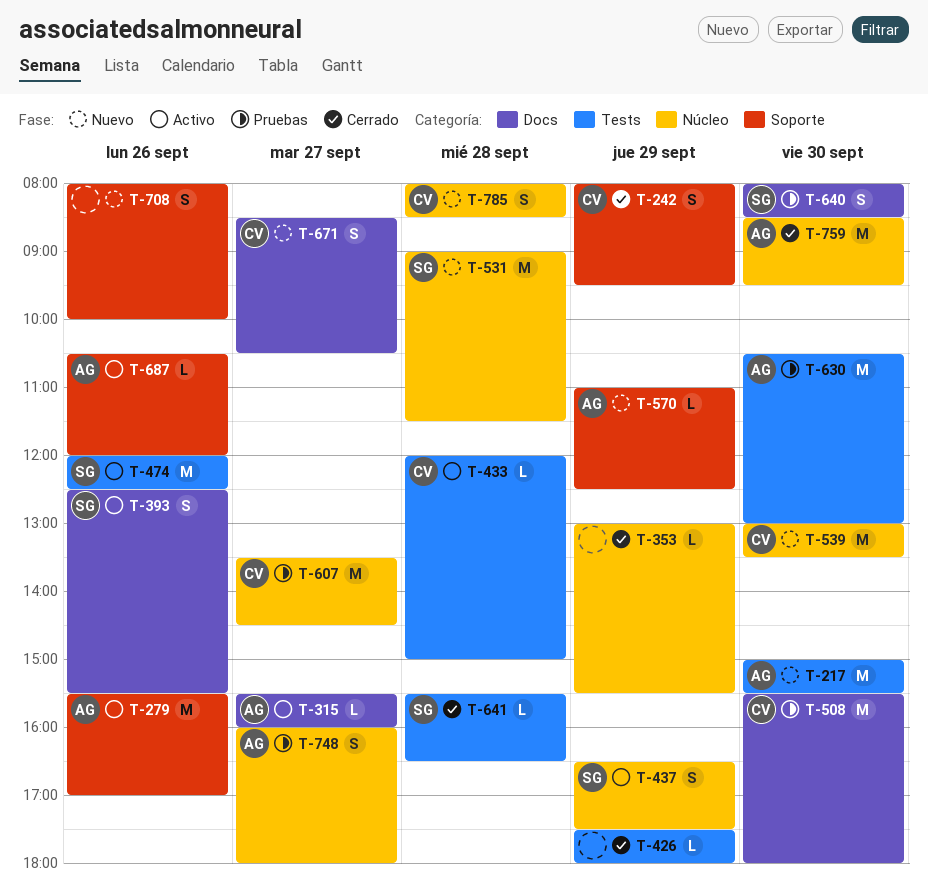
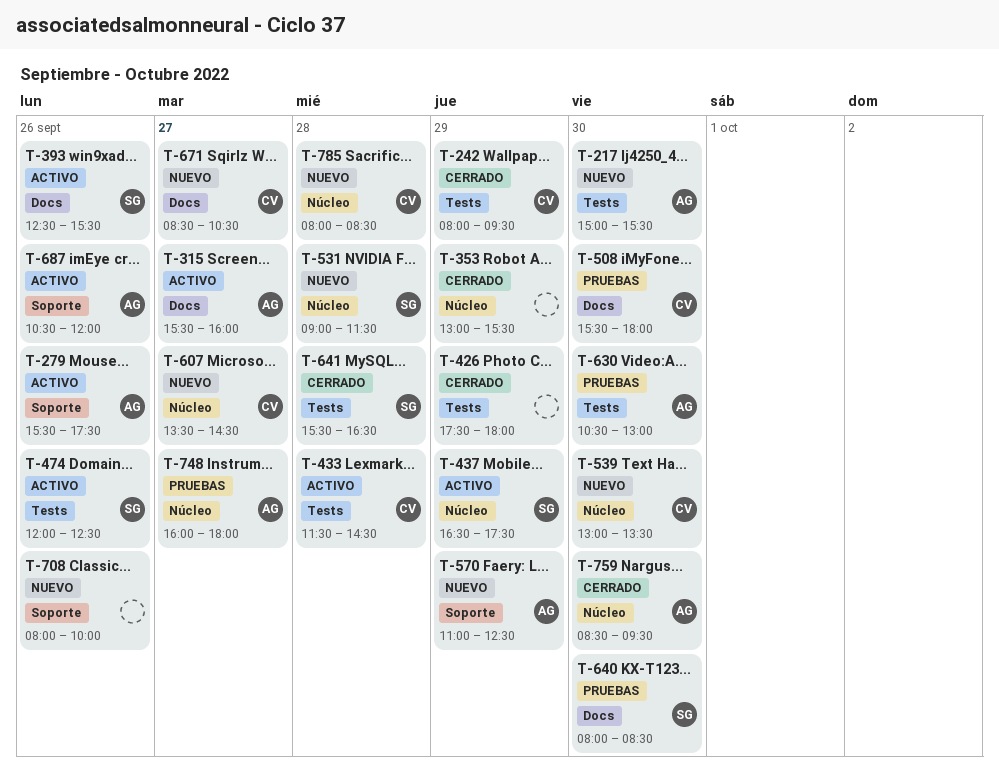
T-242, label: Soporte -> Tests
T-279, ends: 17:00 -> 17:30
T-433, begins: 12:00 -> 11:30
T-433, ends: 15:00 -> 14:30
T-607, status: Pruebas -> Nuevo

